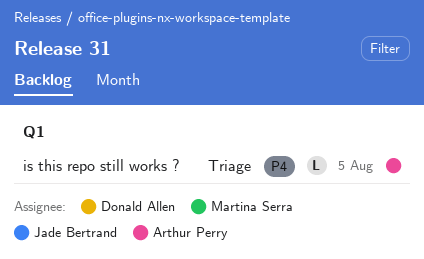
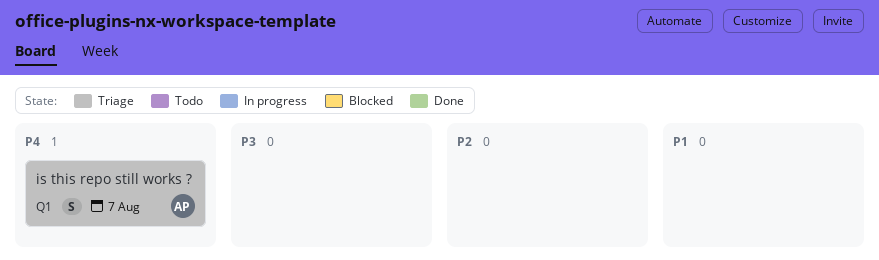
is this repo still works ?, estimate: L -> S
is this repo still works ?, due: Aug 5 -> Aug 7

